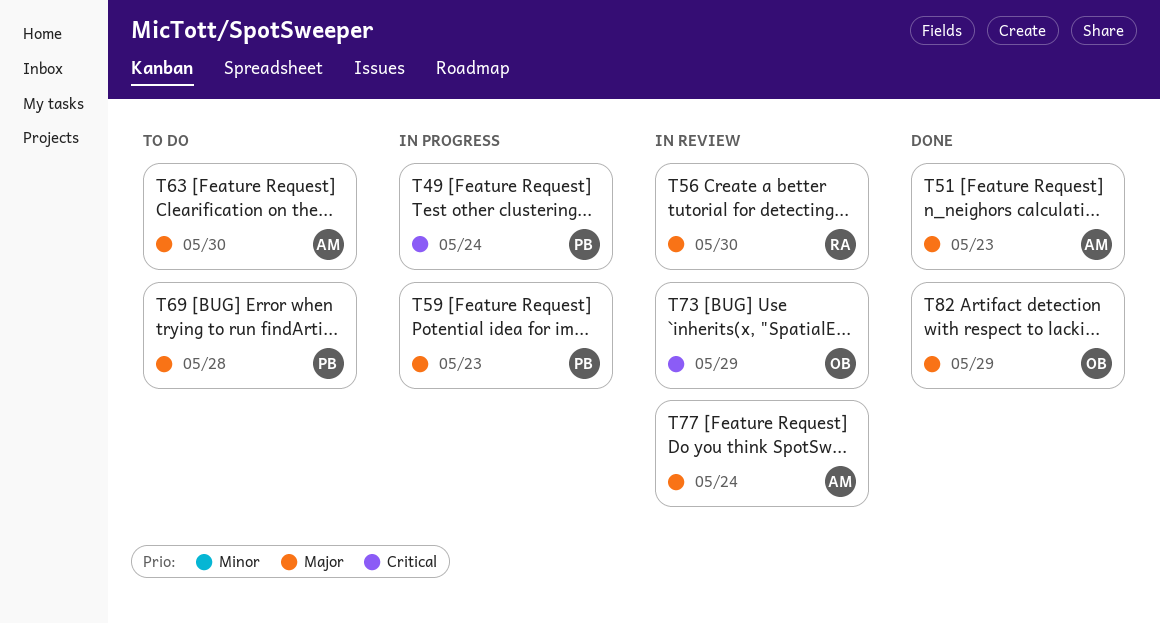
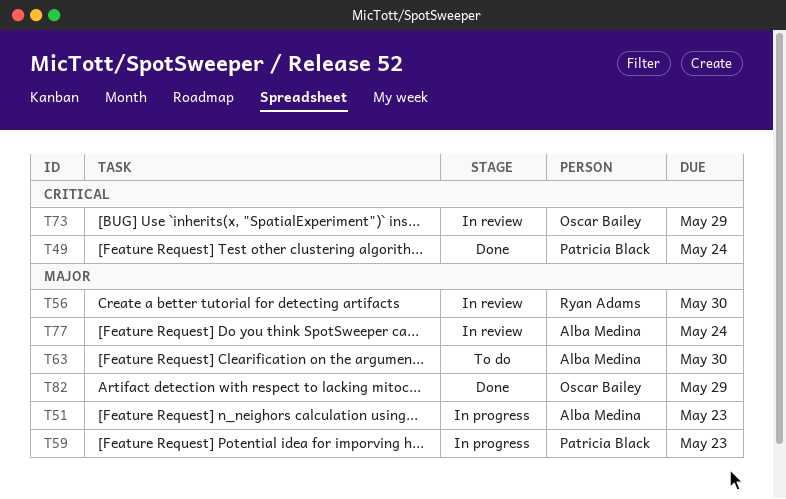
T49, status: In progress -> Done
T51, status: Done -> In progress
T69: present -> none

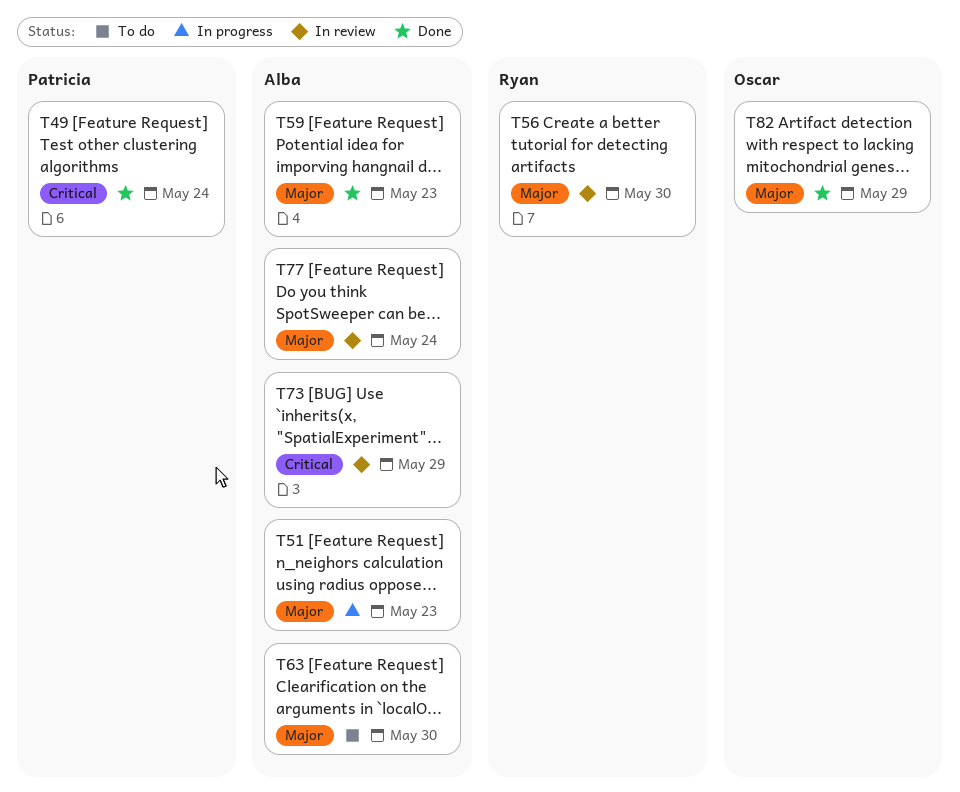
T59, status: In progress -> Done
T59, owner: Patricia Black -> Alba Medina
T73, owner: Oscar Bailey -> Alba Medina

